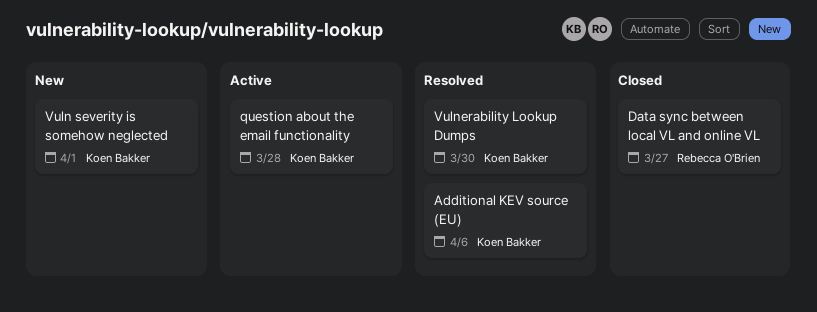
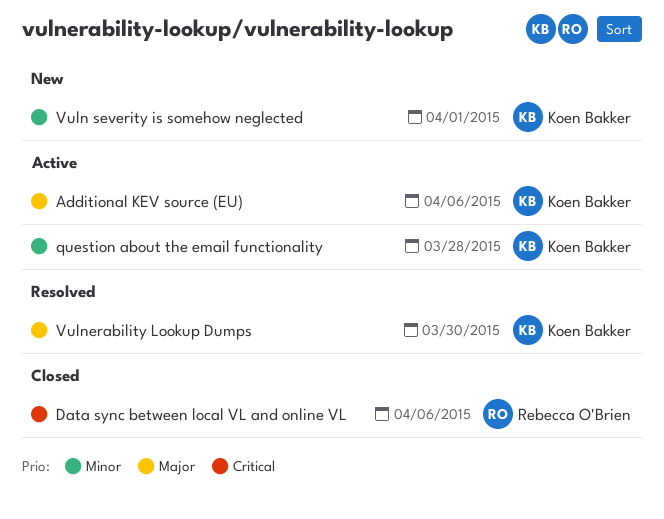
Additional KEV source (EU), status: Resolved -> Active
Data sync between local VL and online VL, due: Mar 27 -> Apr 6

